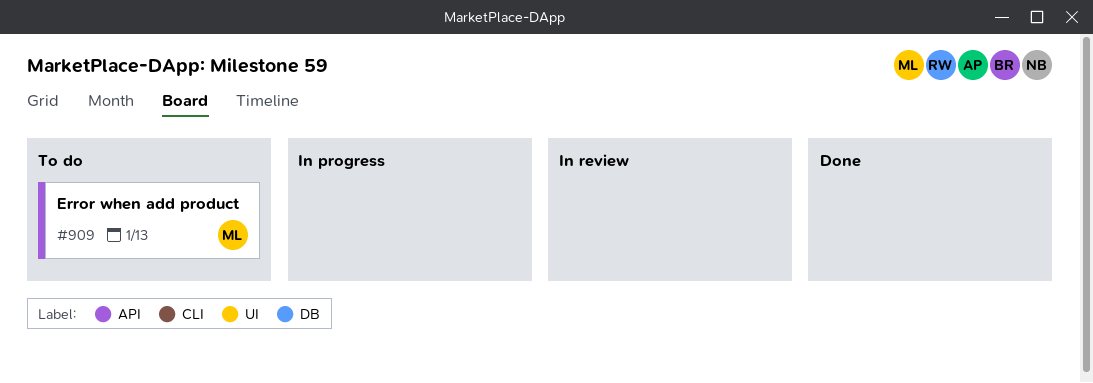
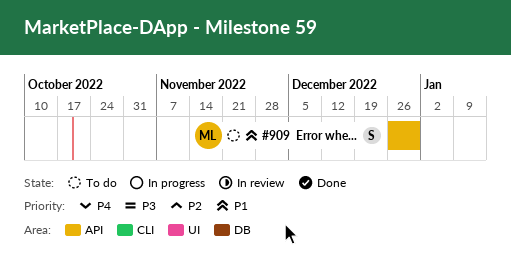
#909, due: Jan 13 -> Dec 30

